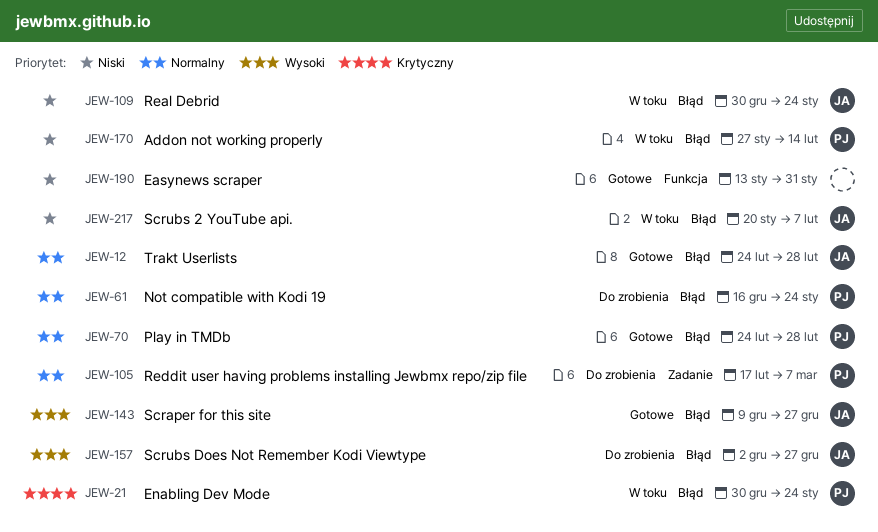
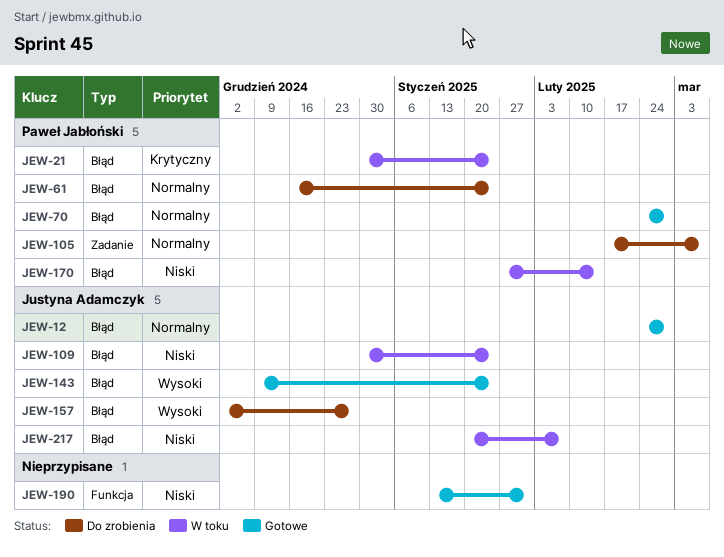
JEW-143, due: Dec 27 -> Jan 24

